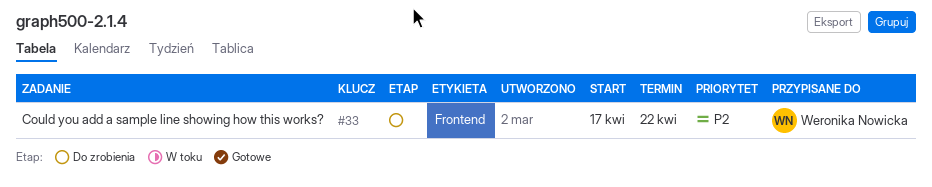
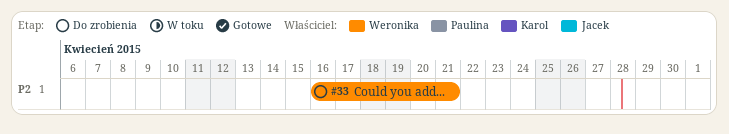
#33, start: Apr 17 -> Apr 16
#33, due: Apr 22 -> Apr 21

